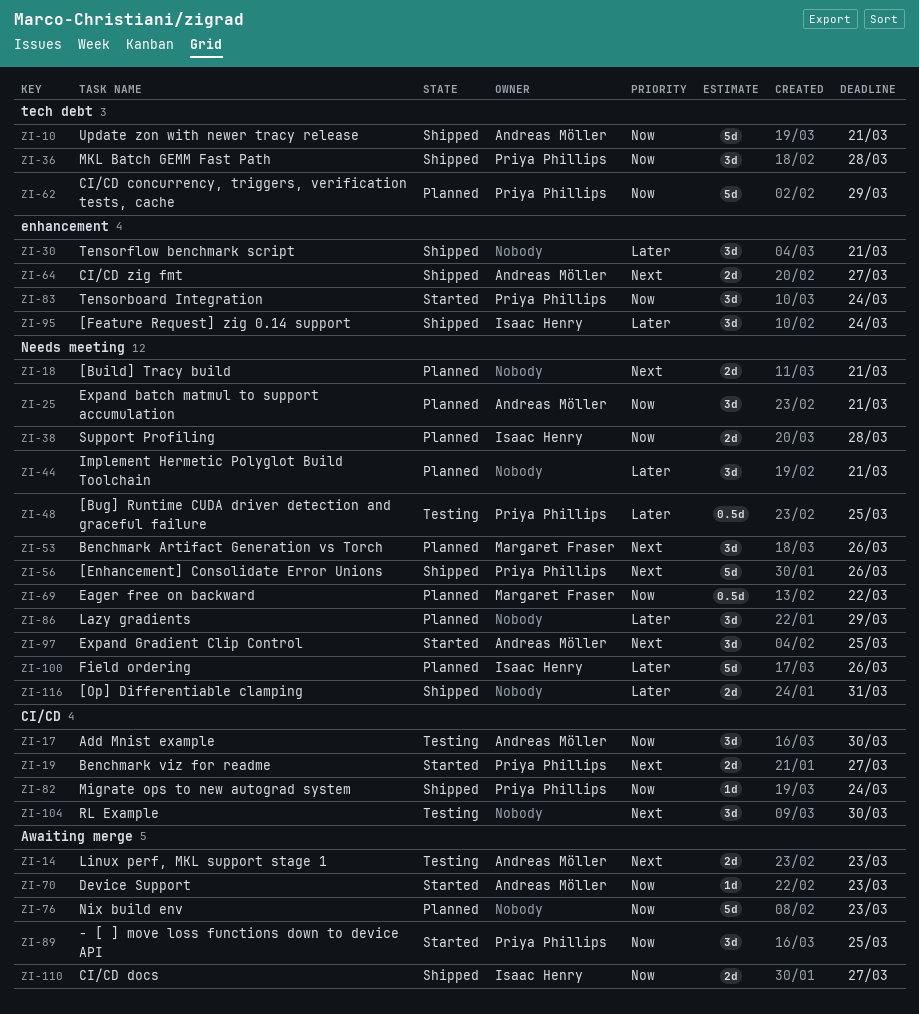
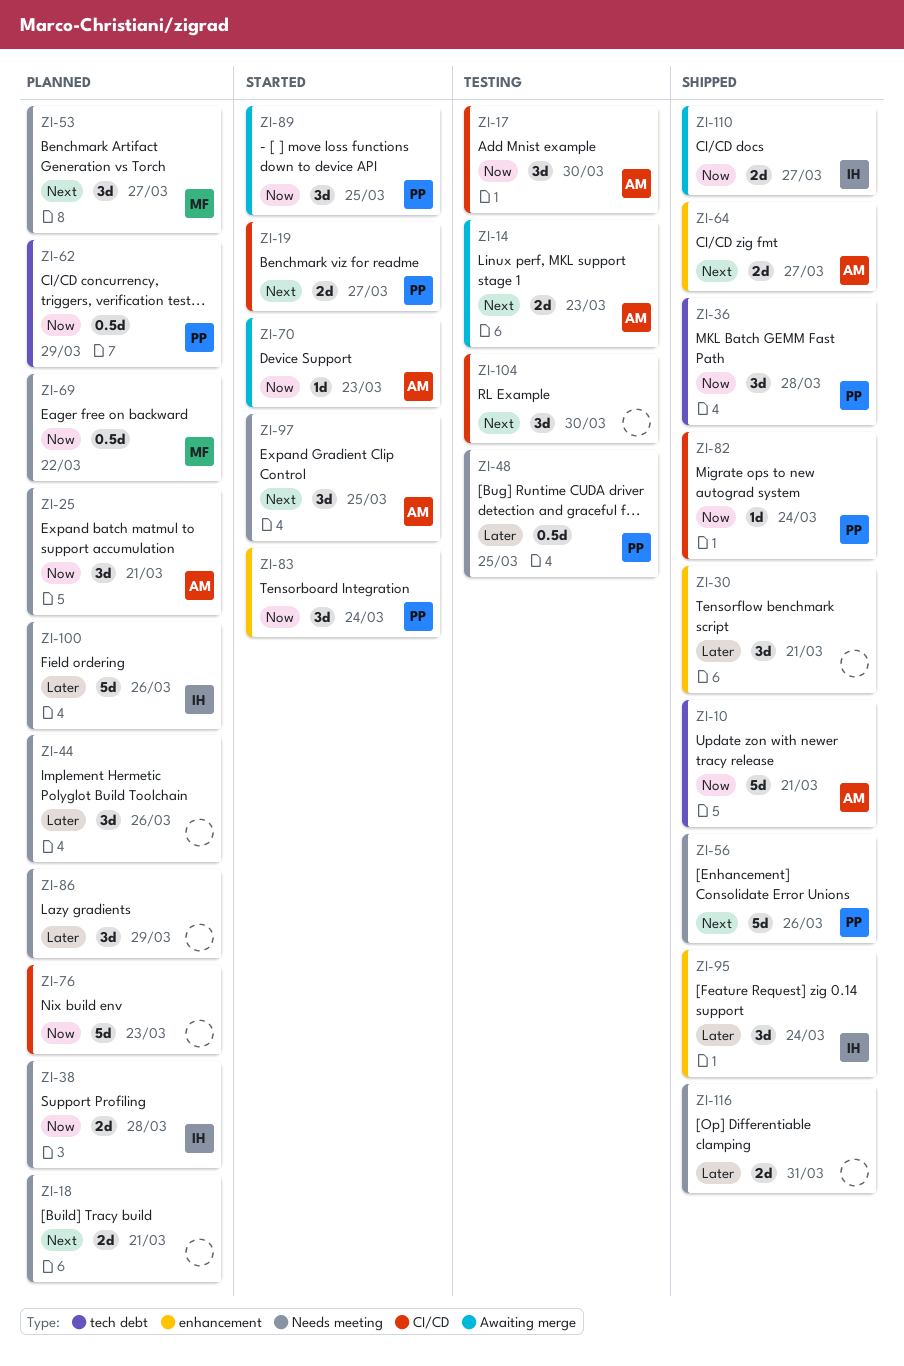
ZI-44, due: Mar 21 -> Mar 26
ZI-53, due: Mar 26 -> Mar 27
ZI-62, estimate: 5d -> 0.5d
ZI-76, label: Awaiting merge -> CI/CD

